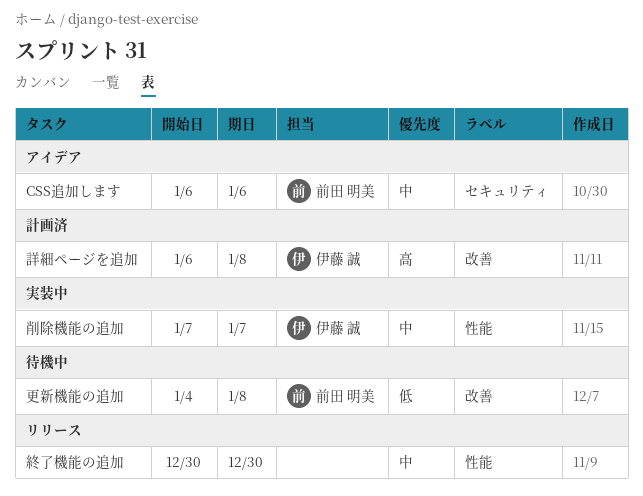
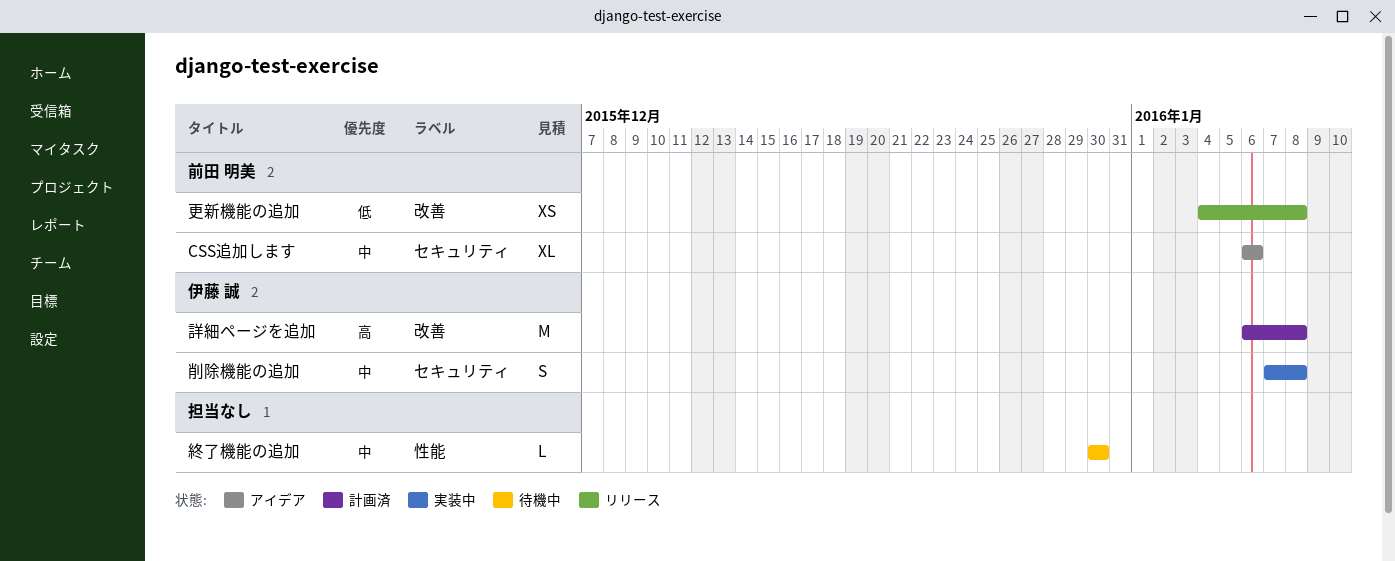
削除機能の追加, label: 性能 -> セキュリティ
削除機能の追加, due: Jan 7 -> Jan 8
更新機能の追加, status: 待機中 -> リリース
終了機能の追加, status: リリース -> 待機中

